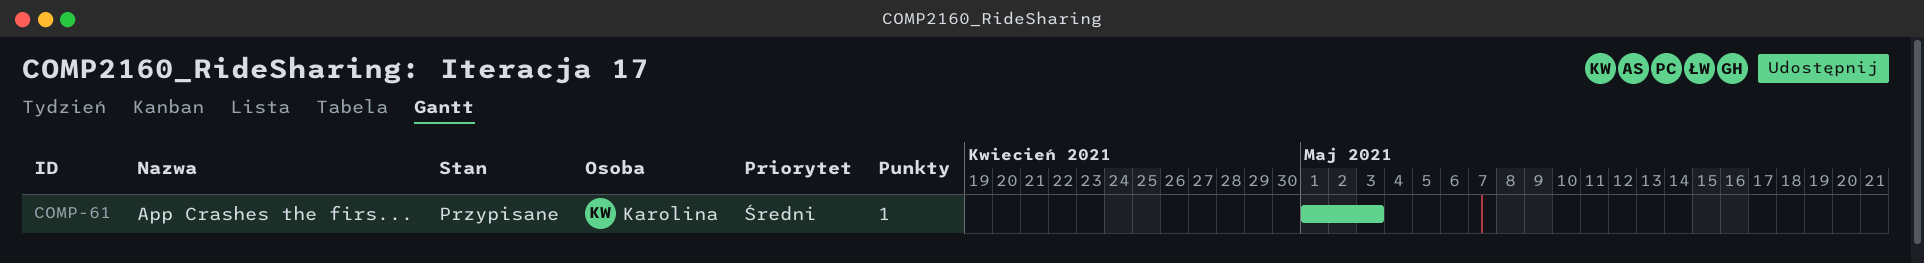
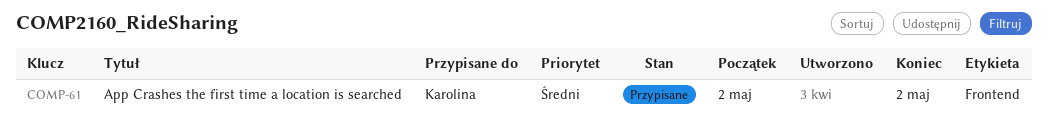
COMP-61, start: May 1 -> May 2
COMP-61, due: May 3 -> May 2

